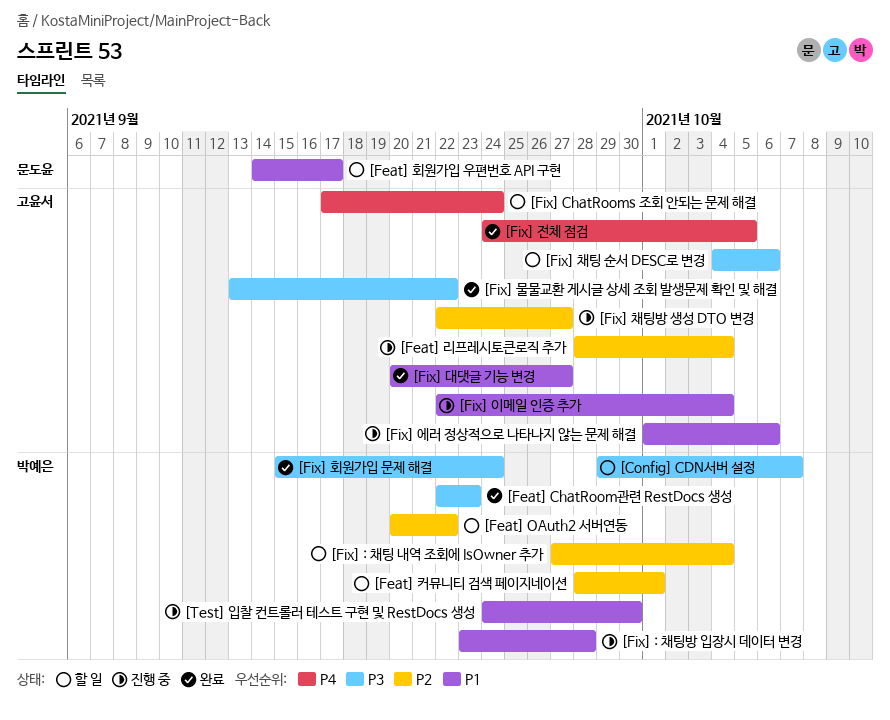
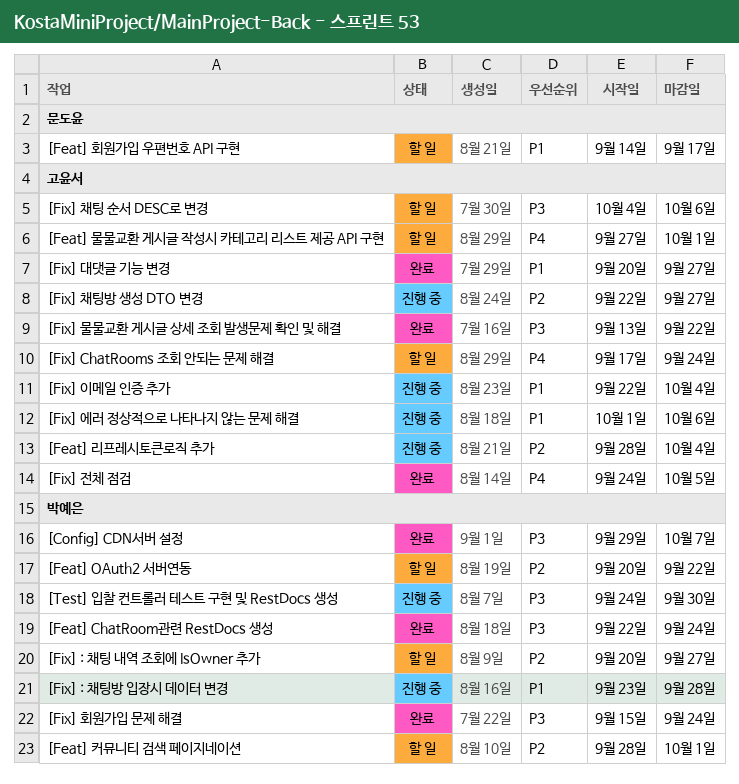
[Config] CDN서버 설정, status: 할 일 -> 완료
[Feat] ChatRoom관련 RestDocs 생성, due: Sep 23 -> Sep 24
[Feat] 물물교환 게시글 작성시 카테고리 리스트 제공 API 구현: none -> present
[Fix] : 채팅 내역 조회에 IsOwner 추가, start: Sep 27 -> Sep 20
[Fix] : 채팅 내역 조회에 IsOwner 추가, due: Oct 4 -> Sep 27
[Test] 입찰 컨트롤러 테스트 구현 및 RestDocs 생성, priority: P1 -> P3

